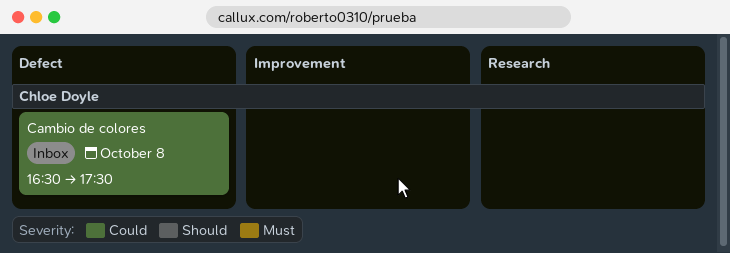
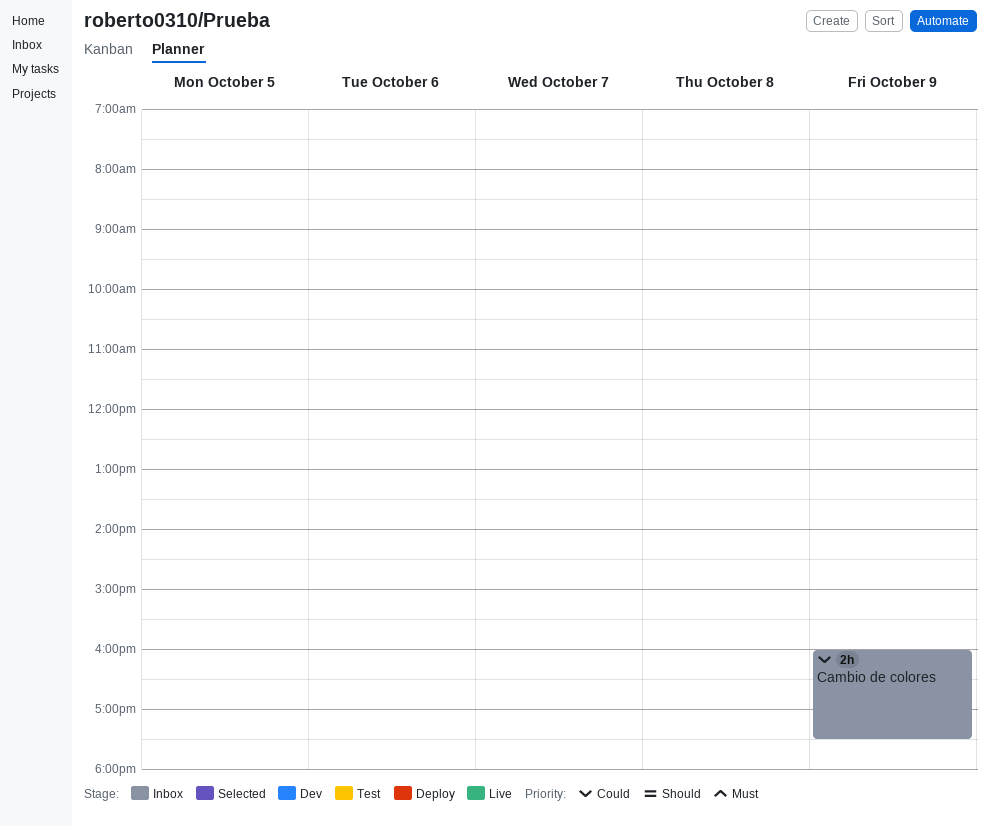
Cambio de colores, day: Oct 8 -> Oct 9
Cambio de colores, begins: 16:30 -> 16:00

